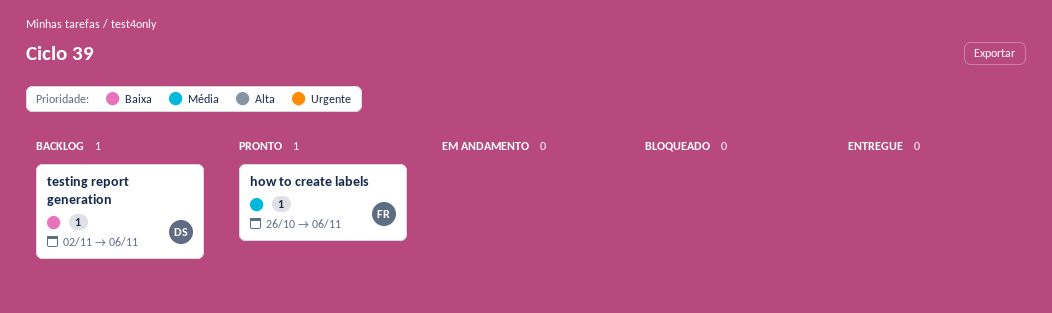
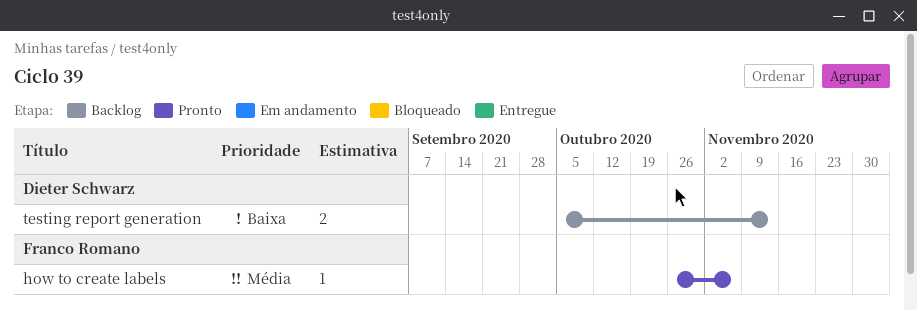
testing report generation, estimate: 1 -> 2
testing report generation, start: Nov 2 -> Oct 5
testing report generation, due: Nov 6 -> Nov 13

